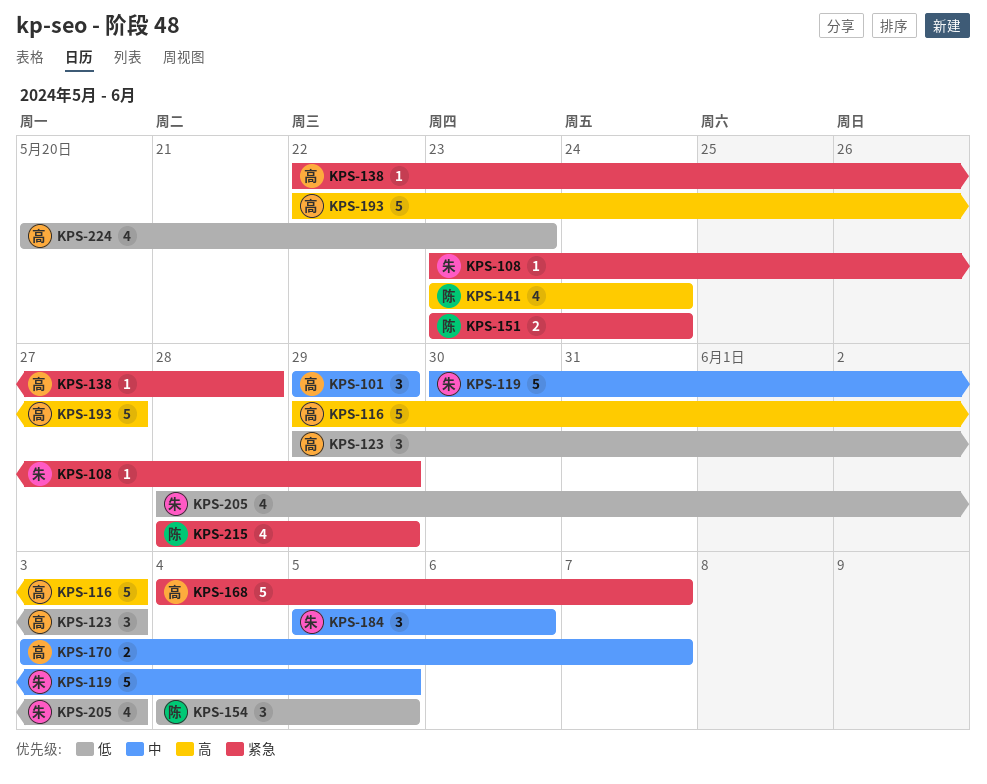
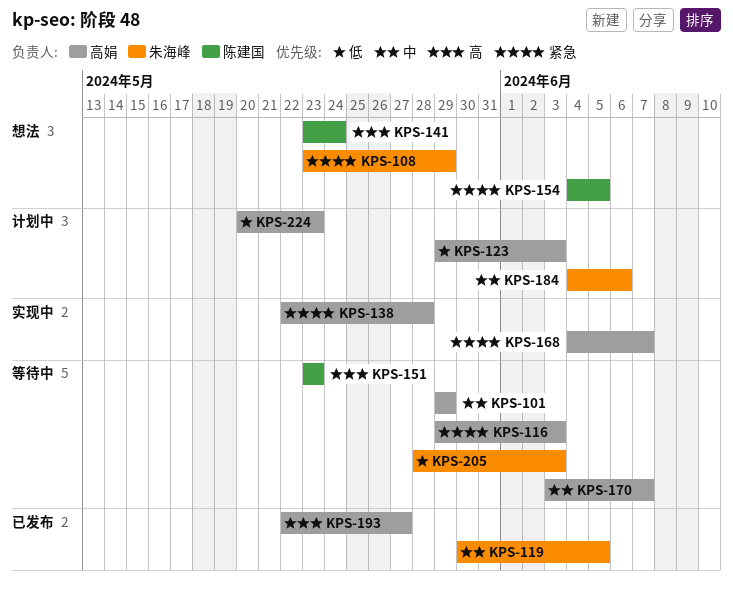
KPS-116, priority: 高 -> 紧急
KPS-151, priority: 紧急 -> 高
KPS-151, due: May 24 -> May 23
KPS-154, priority: 低 -> 紧急
KPS-184, start: Jun 5 -> Jun 4
KPS-215: present -> none

